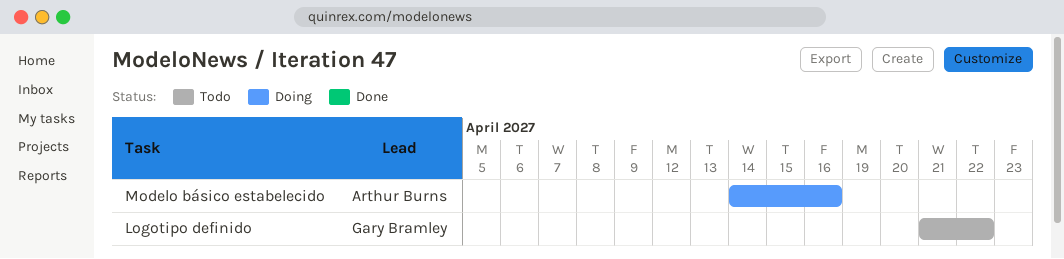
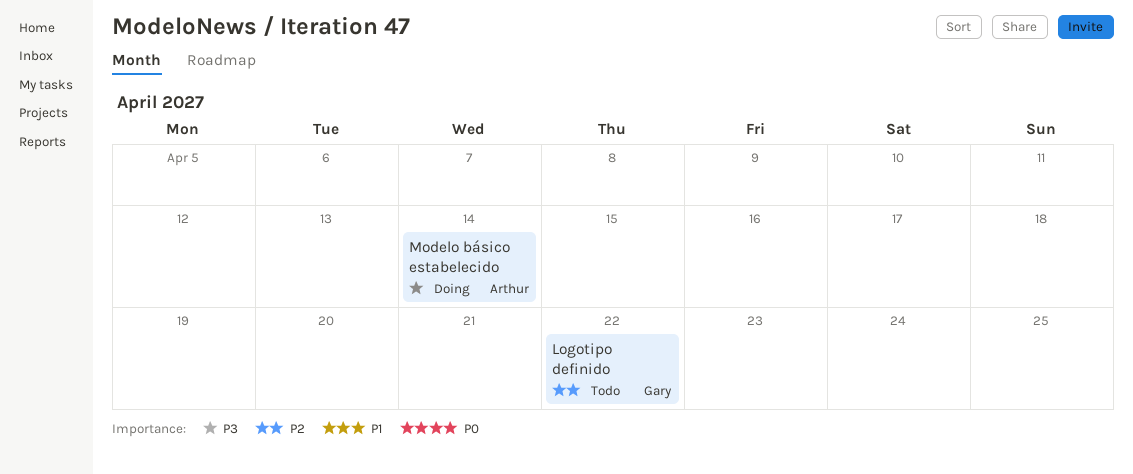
Modelo básico estabelecido, due: Apr 16 -> Apr 14

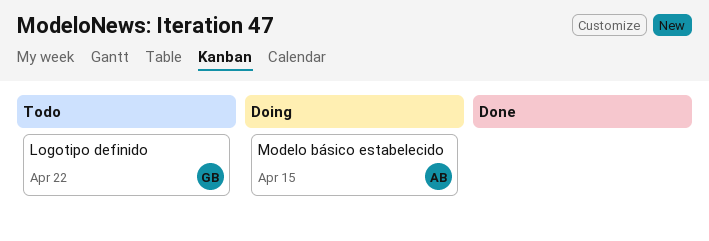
Modelo básico estabelecido, due: Apr 14 -> Apr 15

